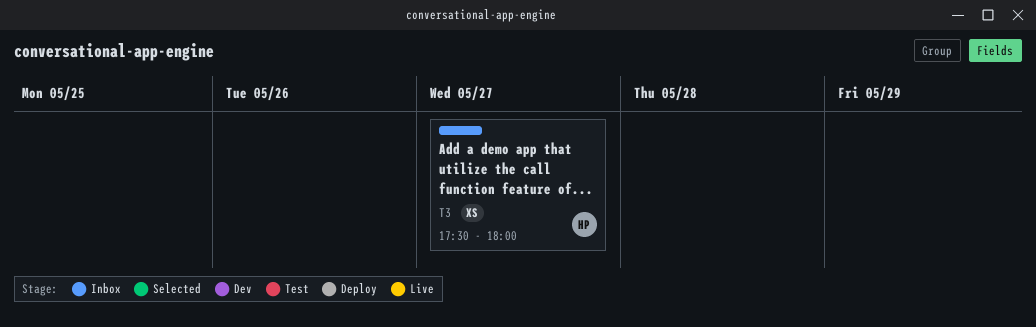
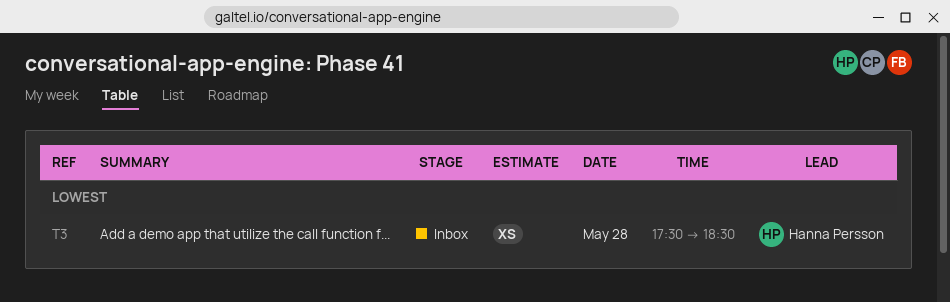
T3, day: May 27 -> May 28
T3, ends: 18:00 -> 18:30

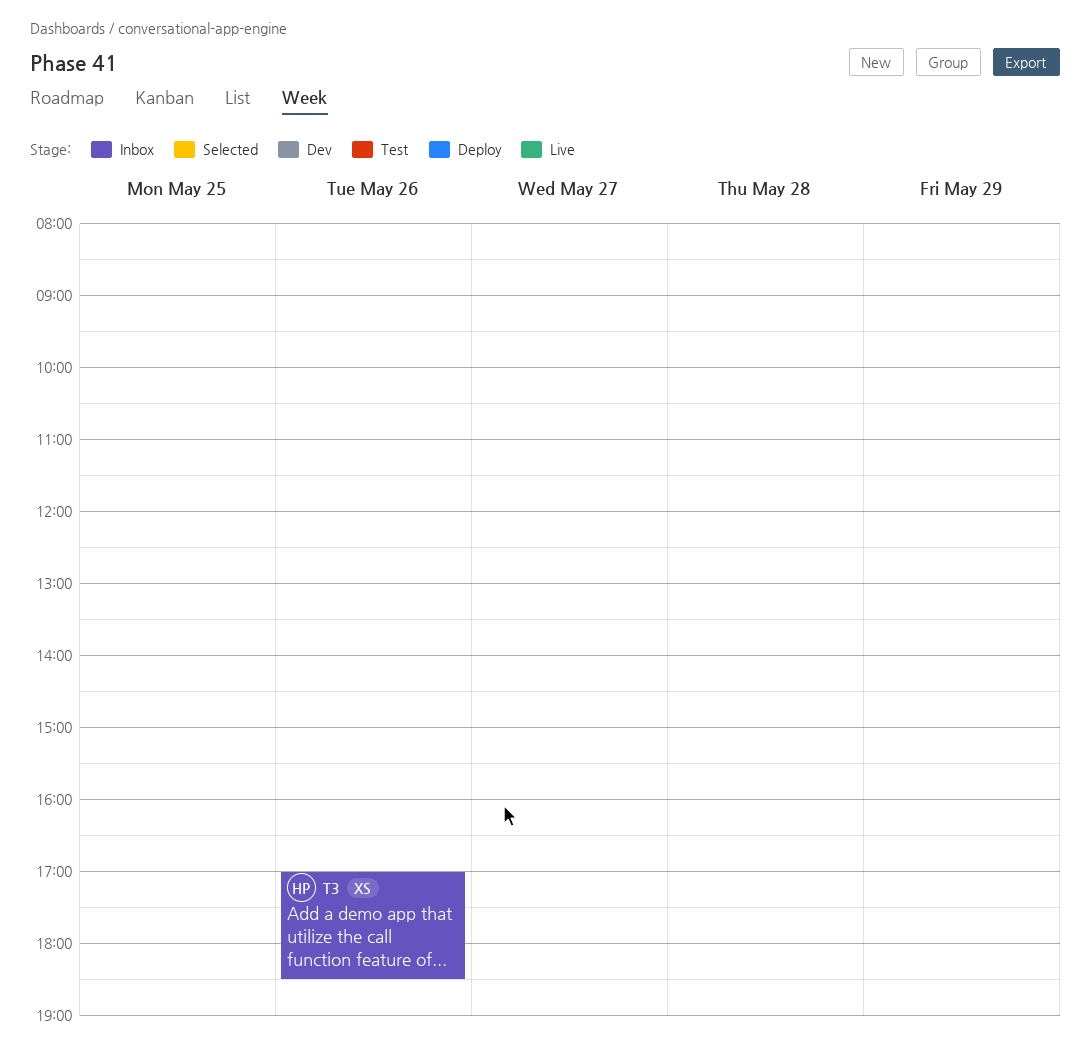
T3, day: May 28 -> May 26
T3, begins: 17:30 -> 17:00

